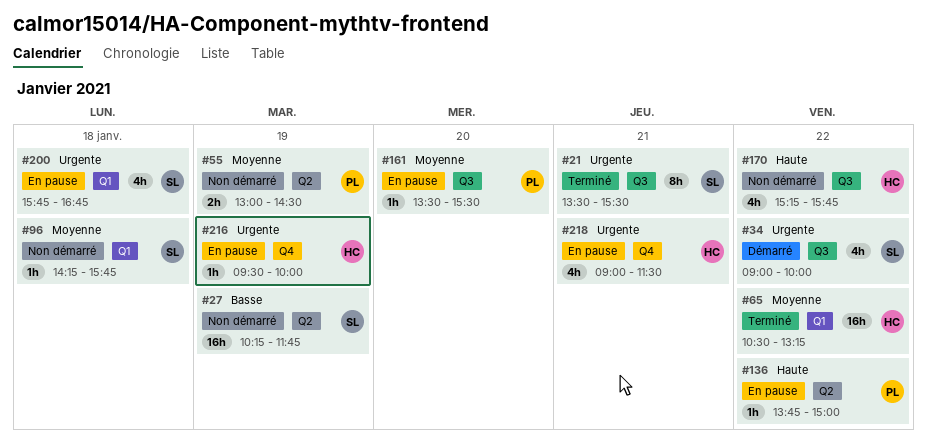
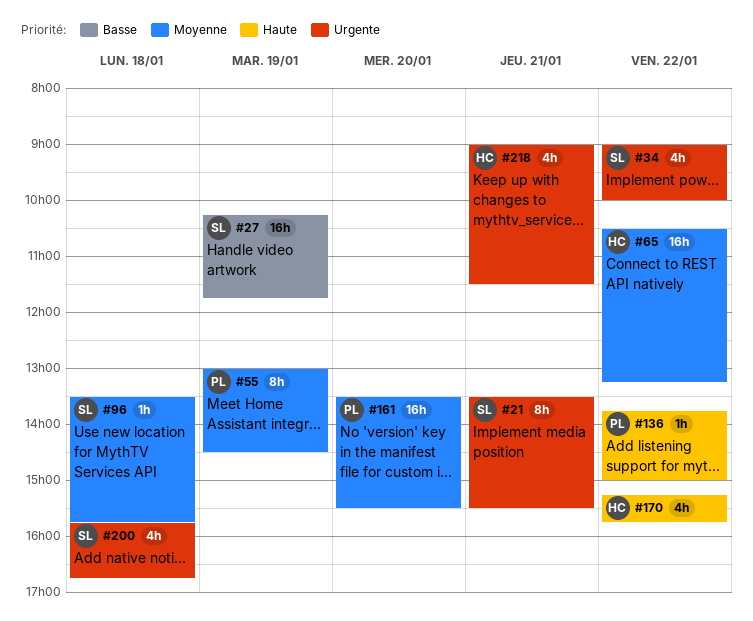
#55, estimate: 2h -> 8h
#96, begins: 14:15 -> 13:30
#161, estimate: 1h -> 16h
#216: present -> none

